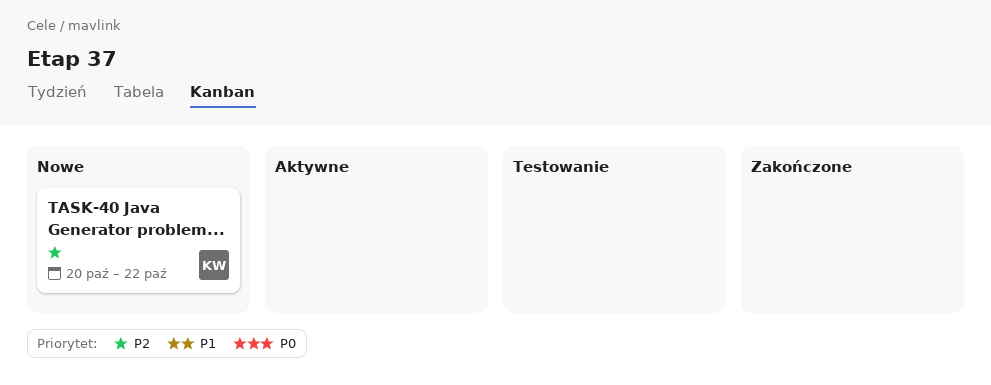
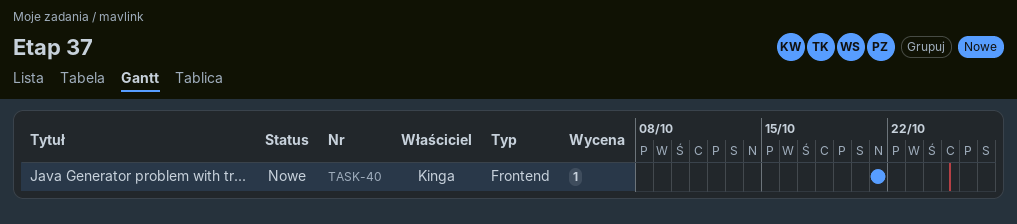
TASK-40, start: Oct 20 -> Oct 21
TASK-40, due: Oct 22 -> Oct 21

